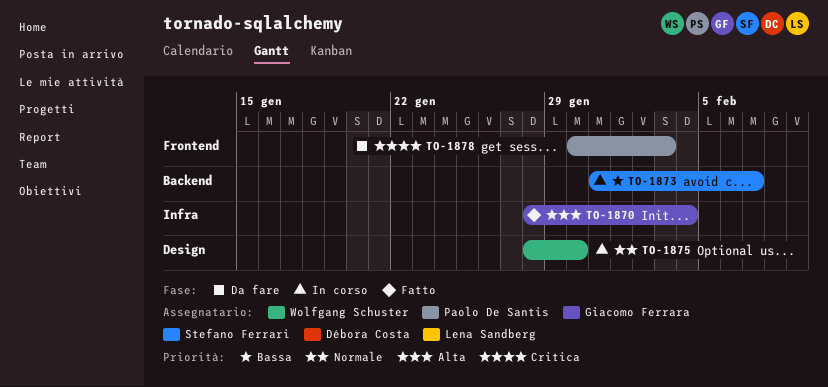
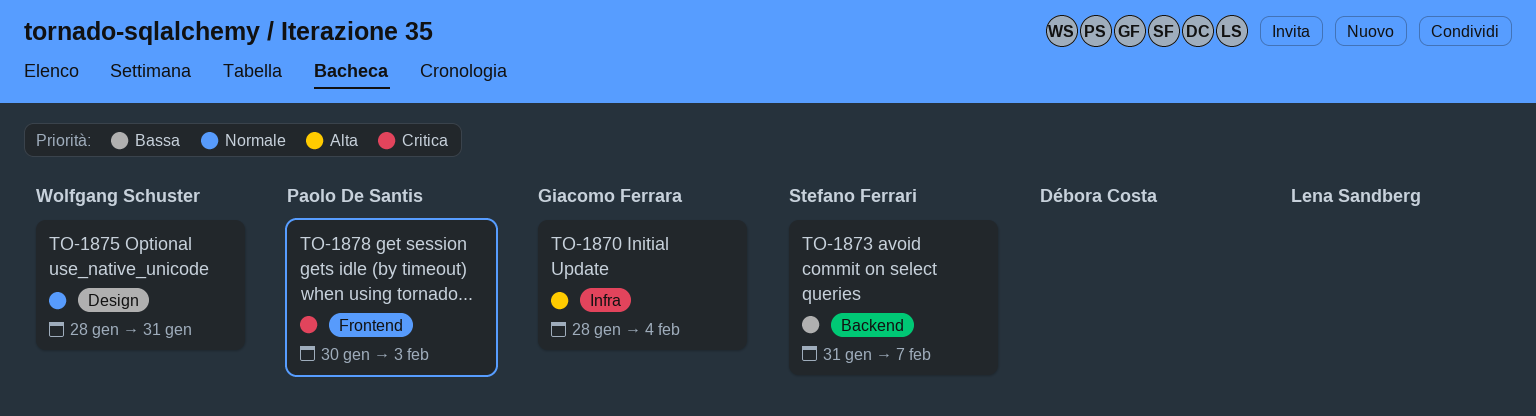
TO-1875, due: Jan 30 -> Jan 31

